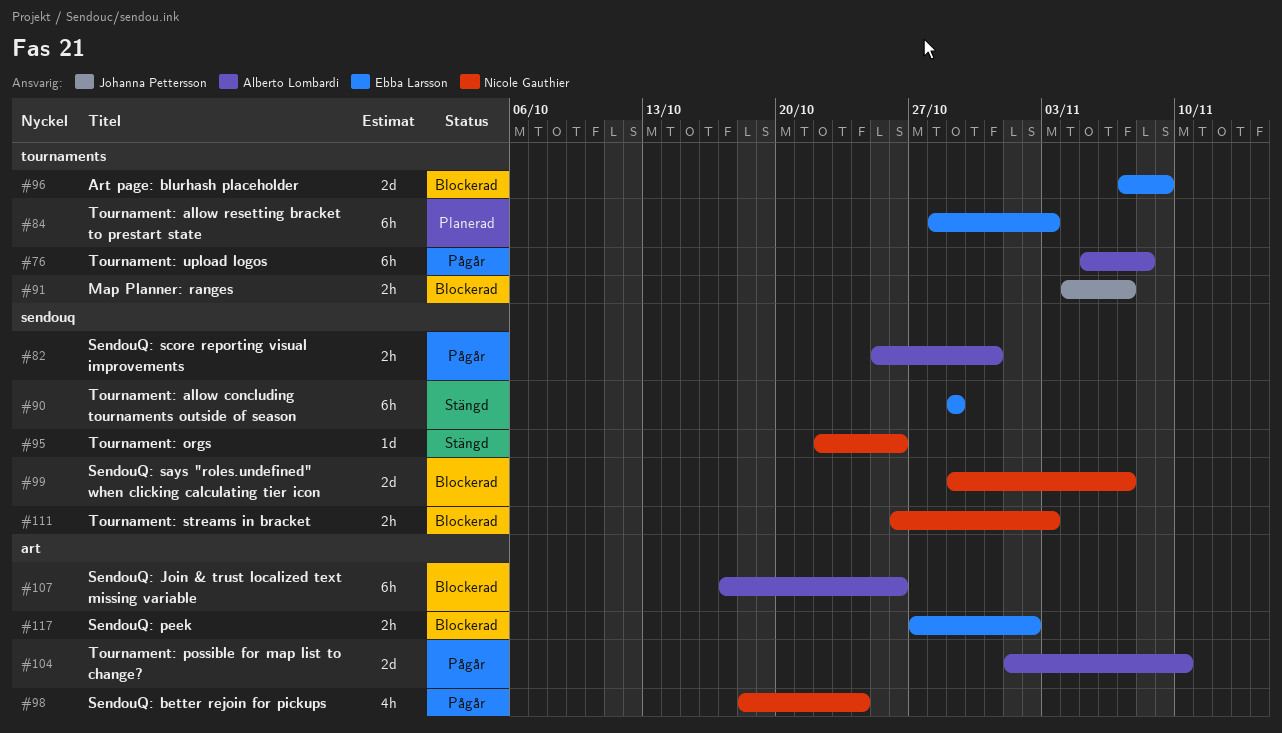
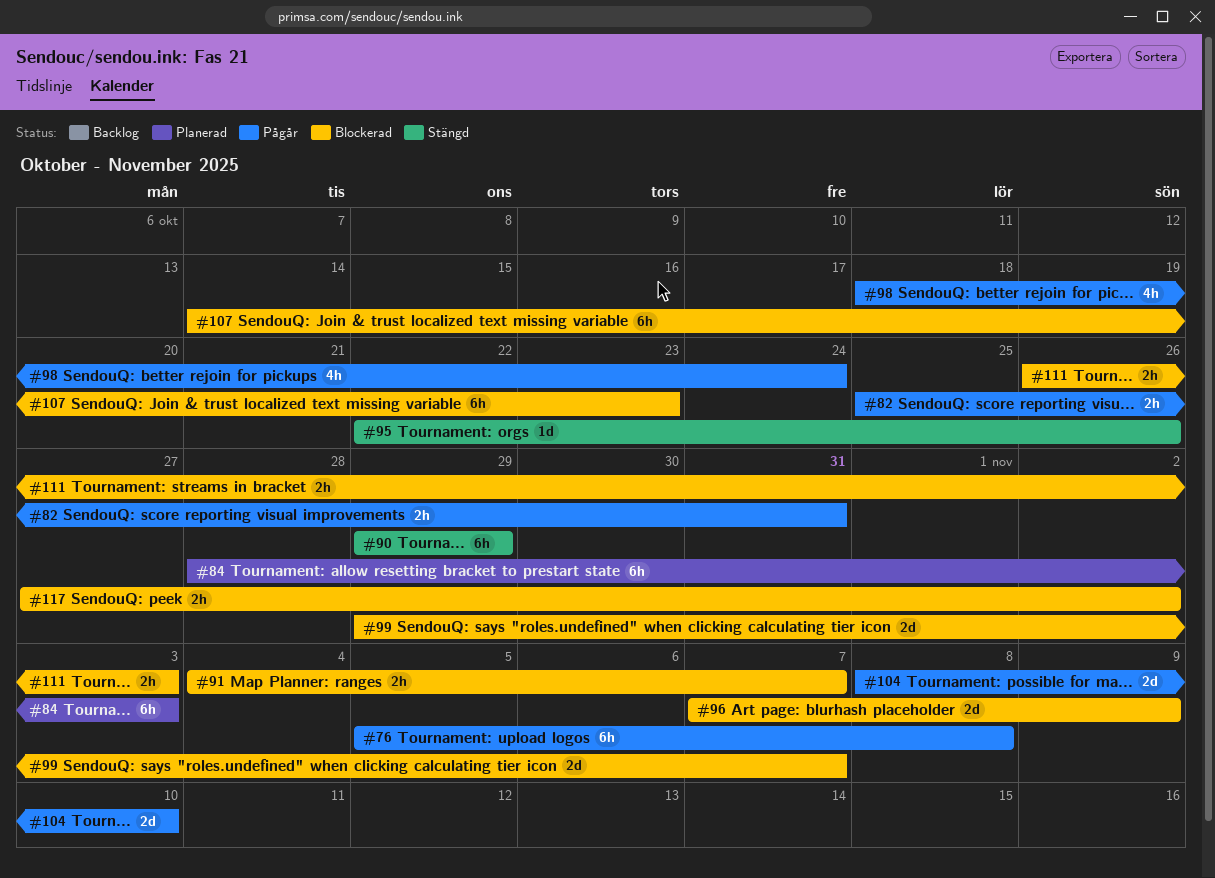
#104, start: Nov 1 -> Nov 8
#107, start: Oct 17 -> Oct 14
#107, due: Oct 26 -> Oct 23

